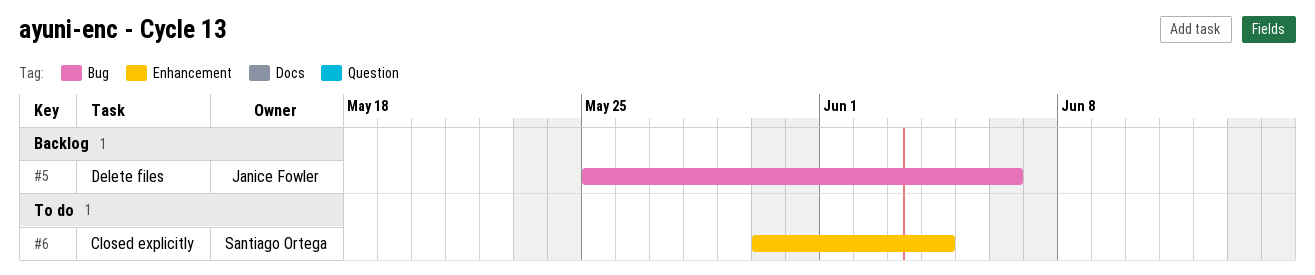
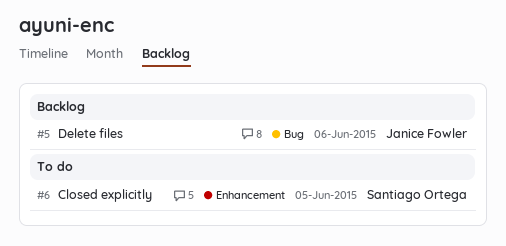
#6, due: Jun 4 -> Jun 5

